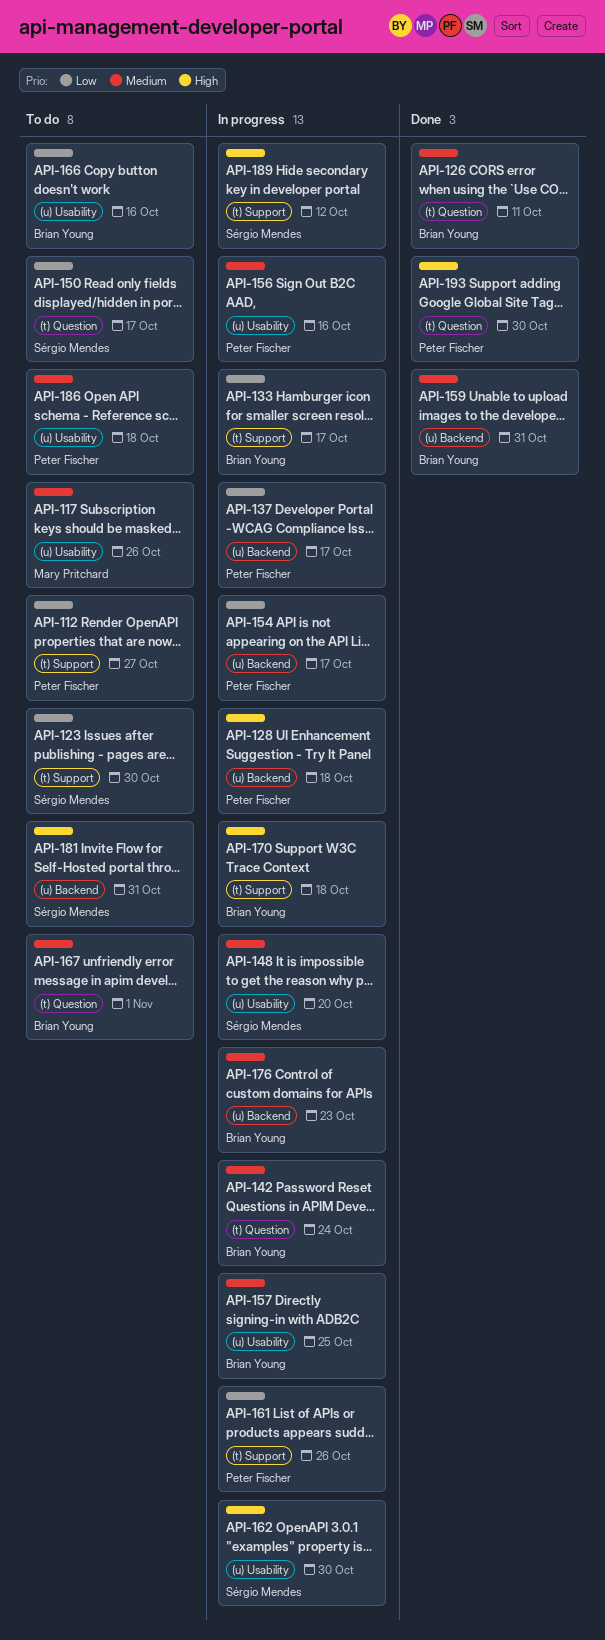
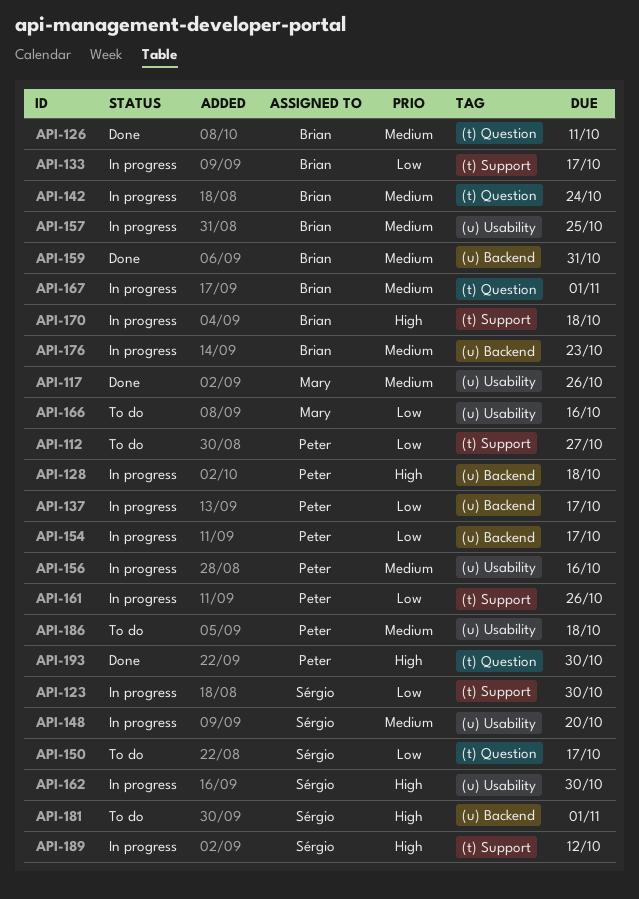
API-117, status: To do -> Done
API-123, status: To do -> In progress
API-166, owner: Brian Young -> Mary Pritchard
API-167, status: To do -> In progress
API-181, due: Oct 31 -> Nov 1

